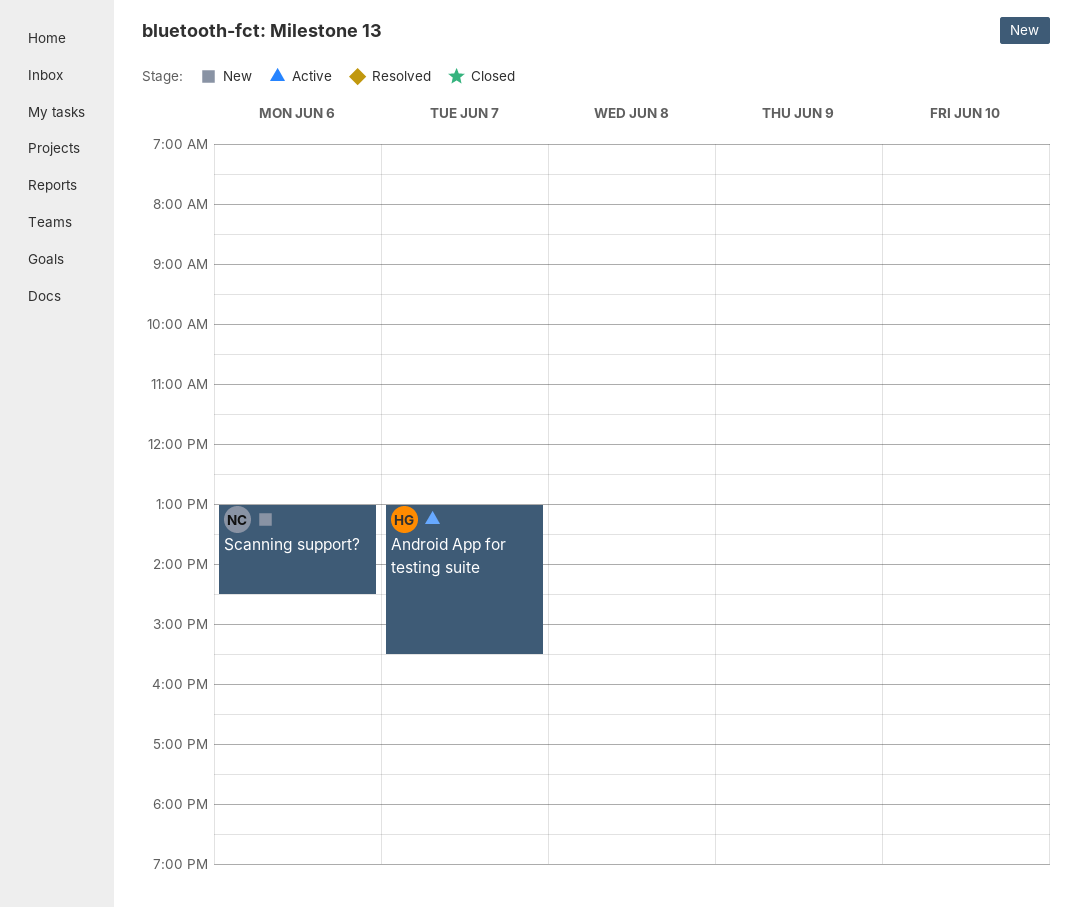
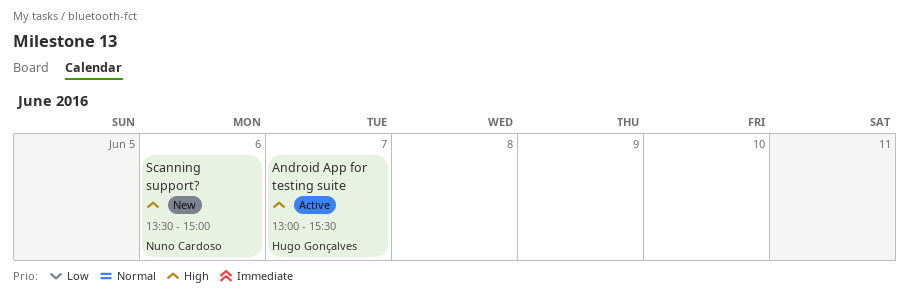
Scanning support?, begins: 13:00 -> 13:30
Scanning support?, ends: 14:30 -> 15:00

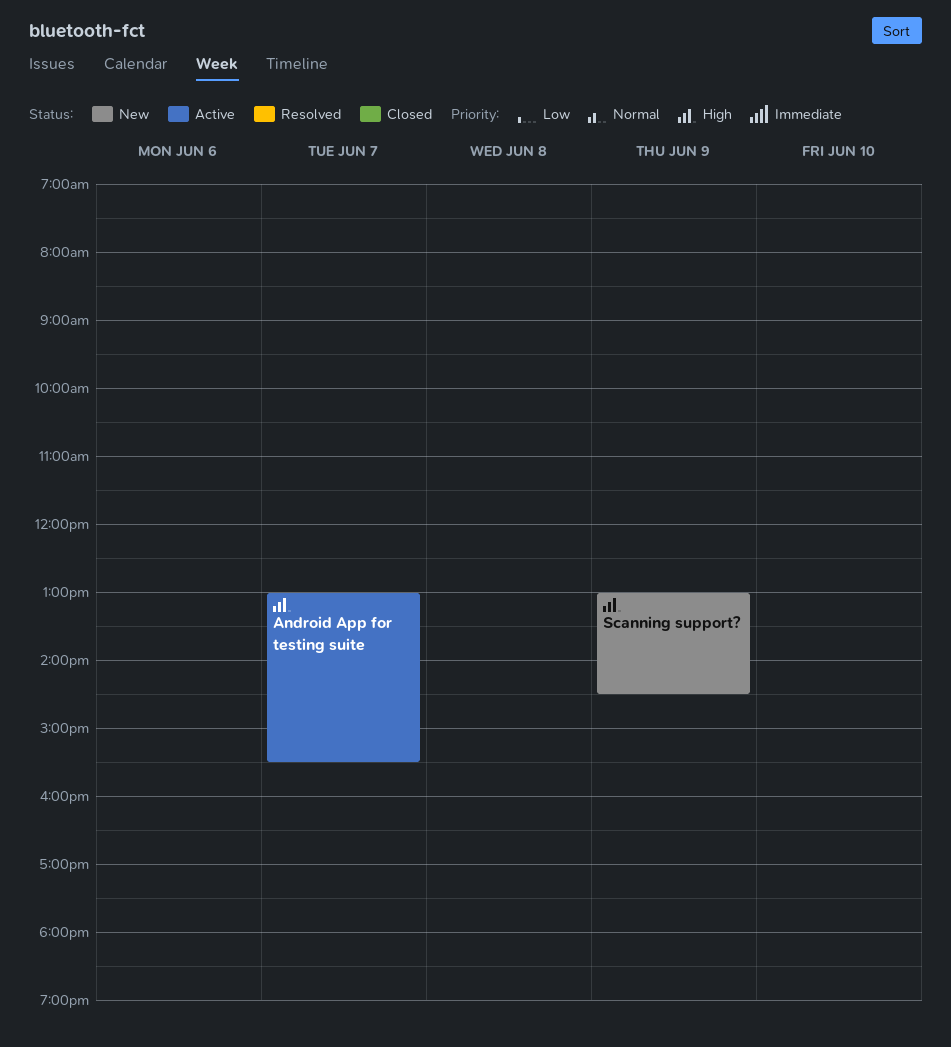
Scanning support?, day: Jun 6 -> Jun 9
Scanning support?, begins: 13:30 -> 13:00
Scanning support?, ends: 15:00 -> 14:30

